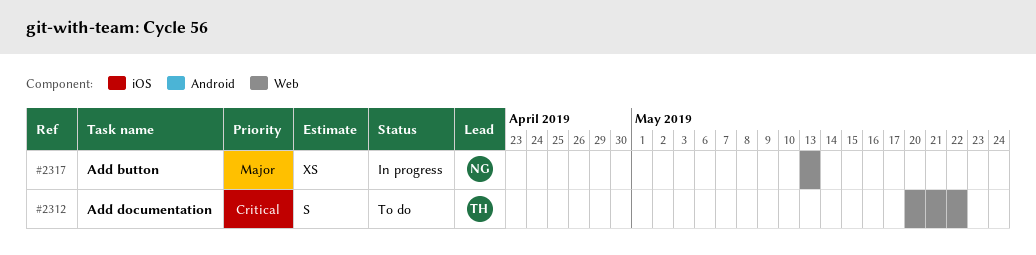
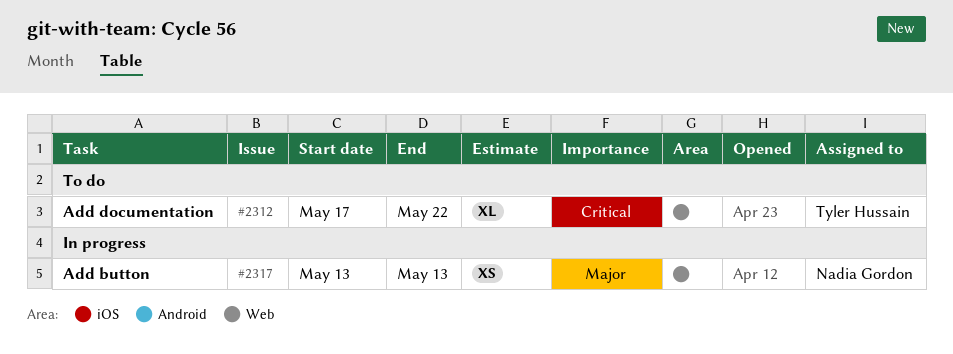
#2312, estimate: S -> XL
#2312, start: May 20 -> May 17

